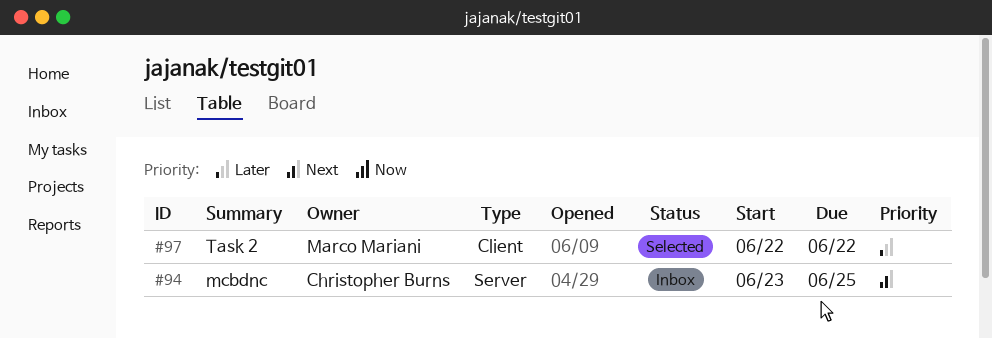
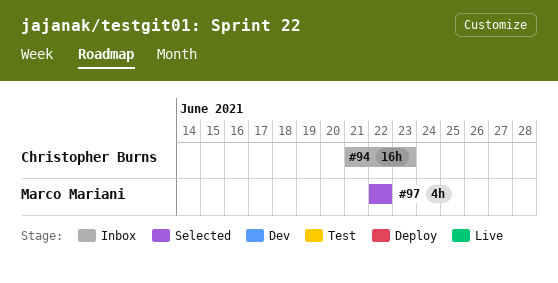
#94, start: Jun 23 -> Jun 21
#94, due: Jun 25 -> Jun 23

